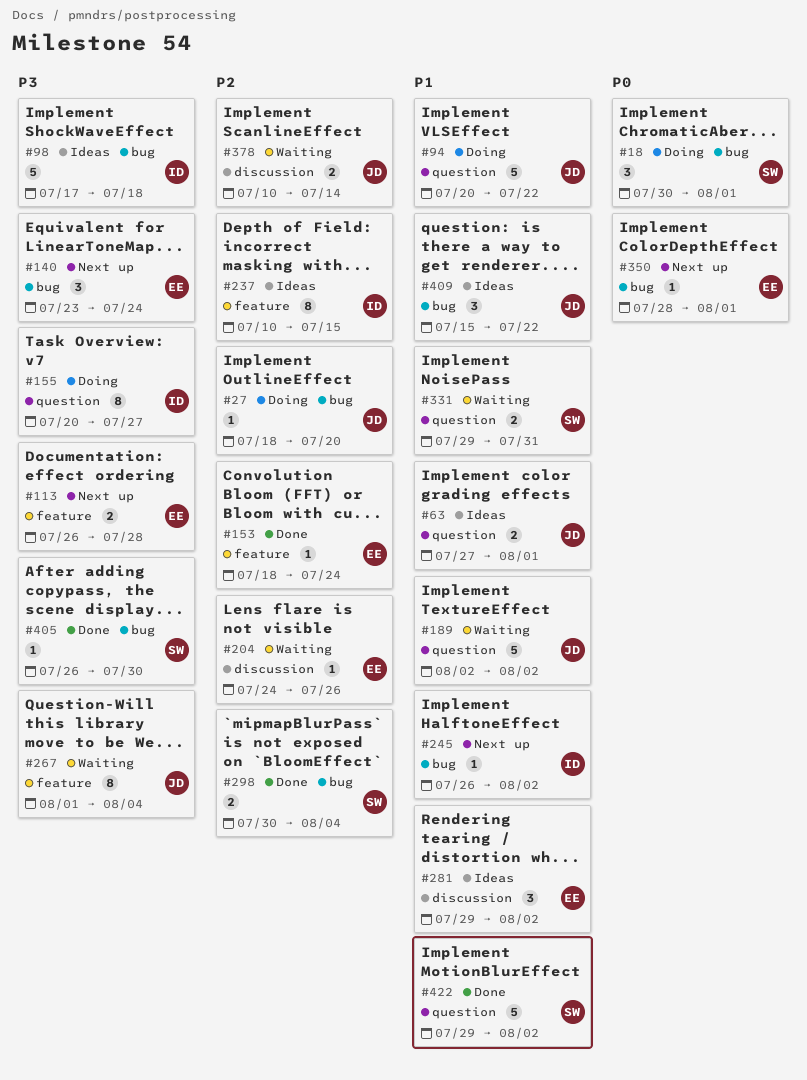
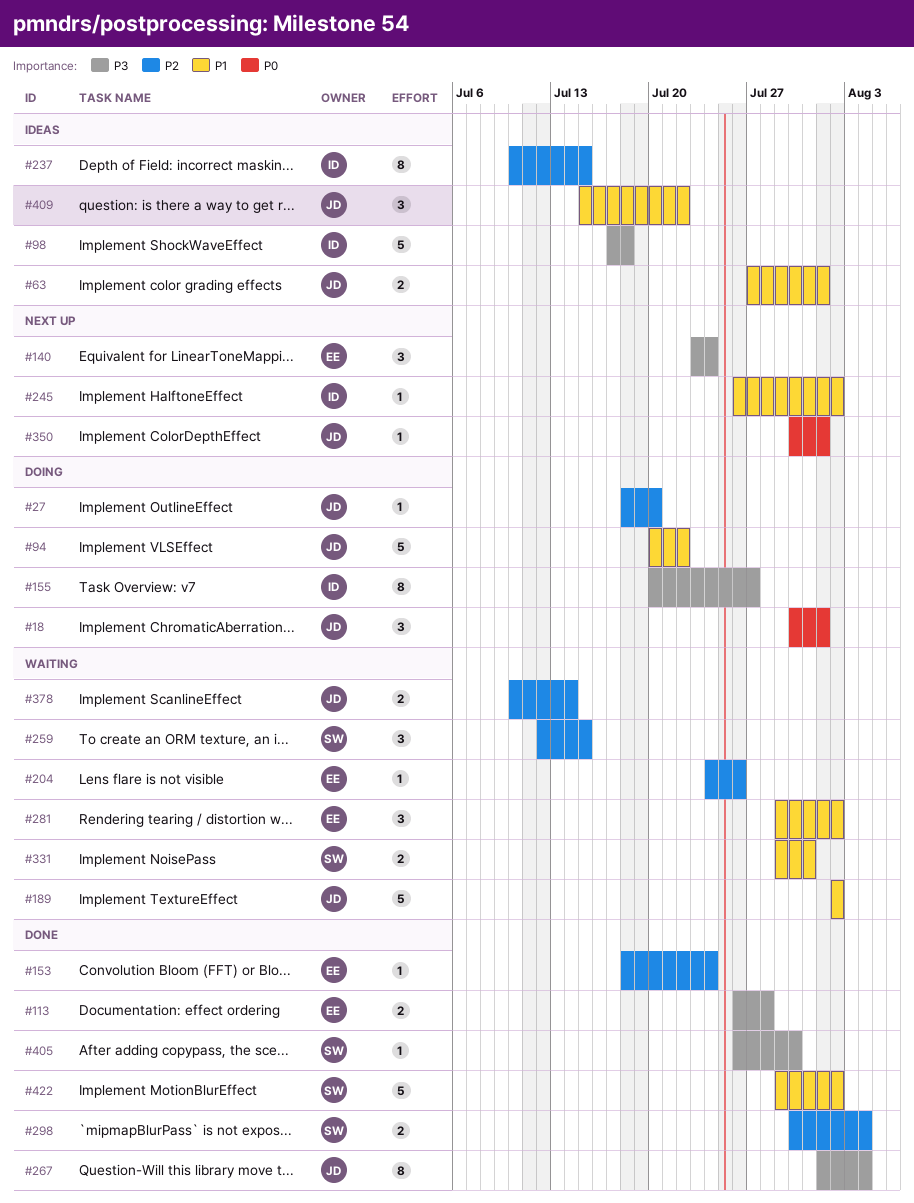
#18, owner: SW -> JD
#113, status: Next up -> Done
#259: none -> present
#267, status: Waiting -> Done
#281, status: Ideas -> Waiting
#350, owner: EE -> JD
#350, start: Jul 28 -> Jul 30

